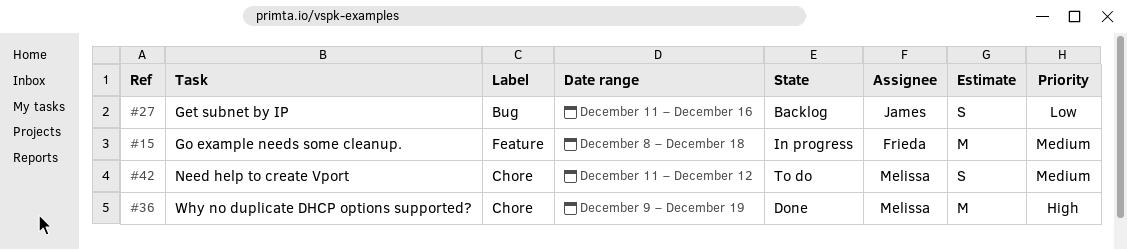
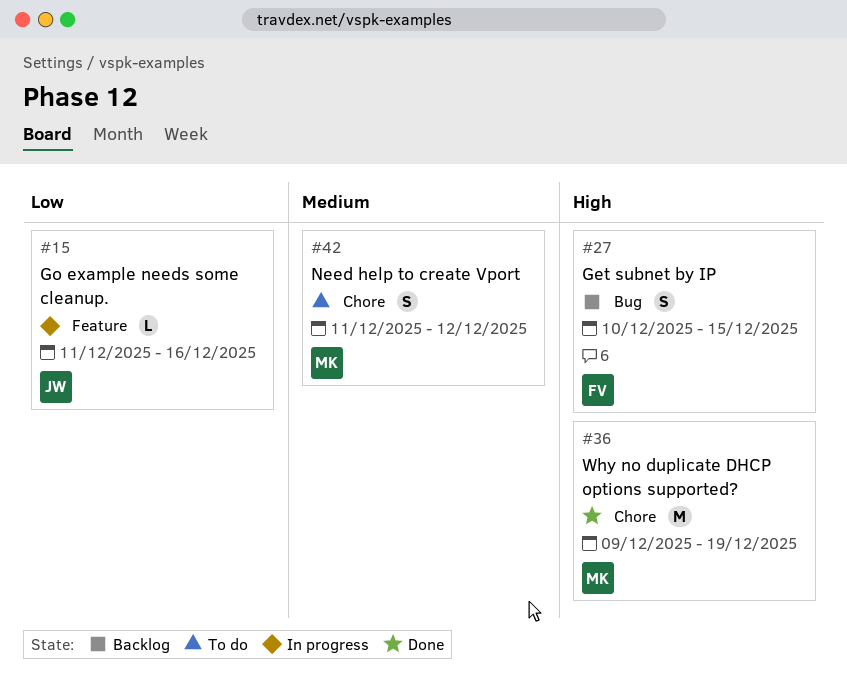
#15, owner: Frieda -> James
#15, priority: Medium -> Low
#15, estimate: M -> L
#15, start: Dec 8 -> Dec 11
#15, due: Dec 18 -> Dec 16
#27, owner: James -> Frieda
#27, priority: Low -> High
#27, start: Dec 11 -> Dec 10
#27, due: Dec 16 -> Dec 15

